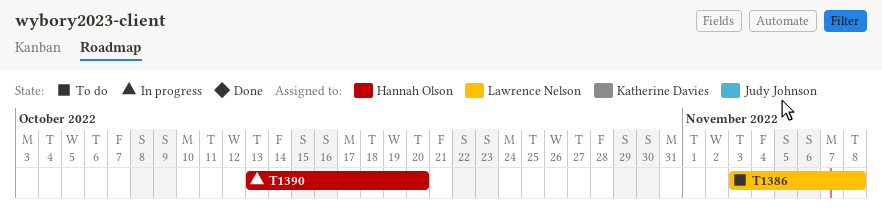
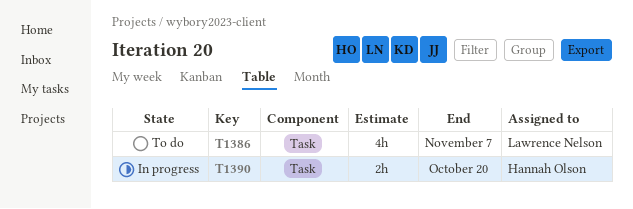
T1386, due: Nov 8 -> Nov 7

